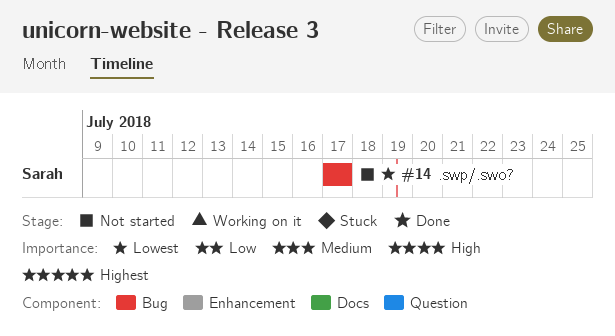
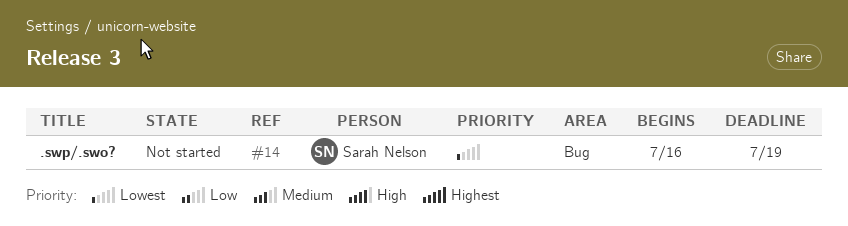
#14, start: Jul 17 -> Jul 16
#14, due: Jul 17 -> Jul 19

